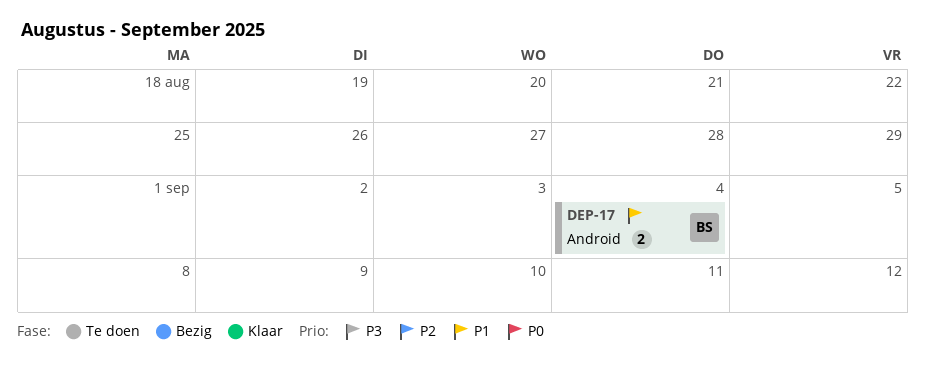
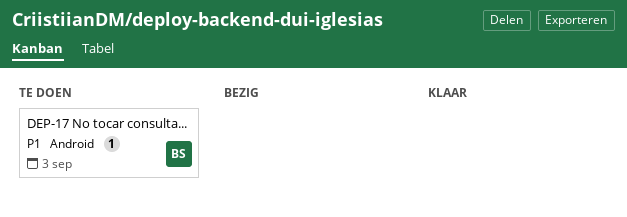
DEP-17, estimate: 2 -> 1
DEP-17, due: Sep 4 -> Sep 3

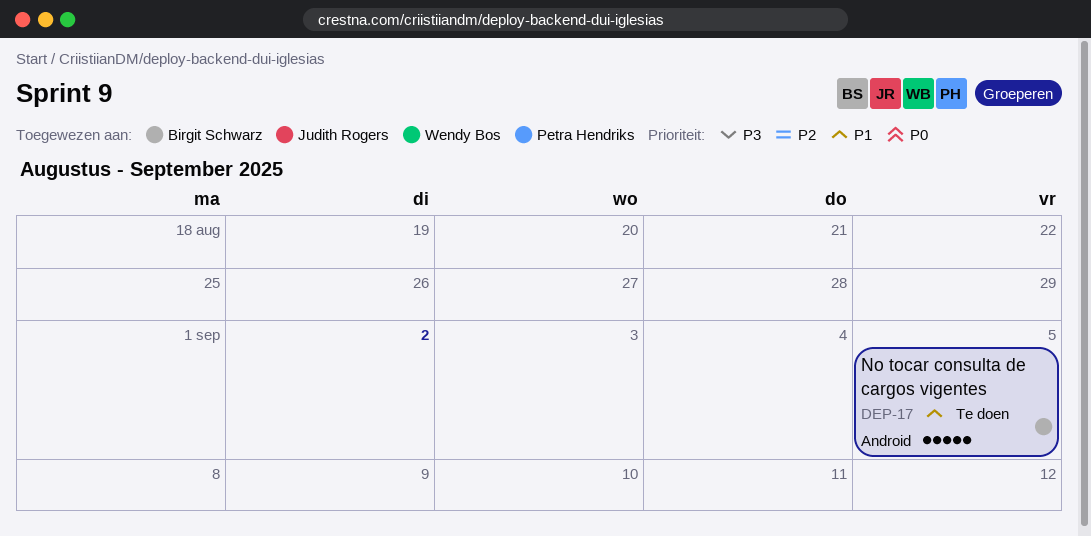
DEP-17, estimate: 1 -> 5
DEP-17, due: Sep 3 -> Sep 5

